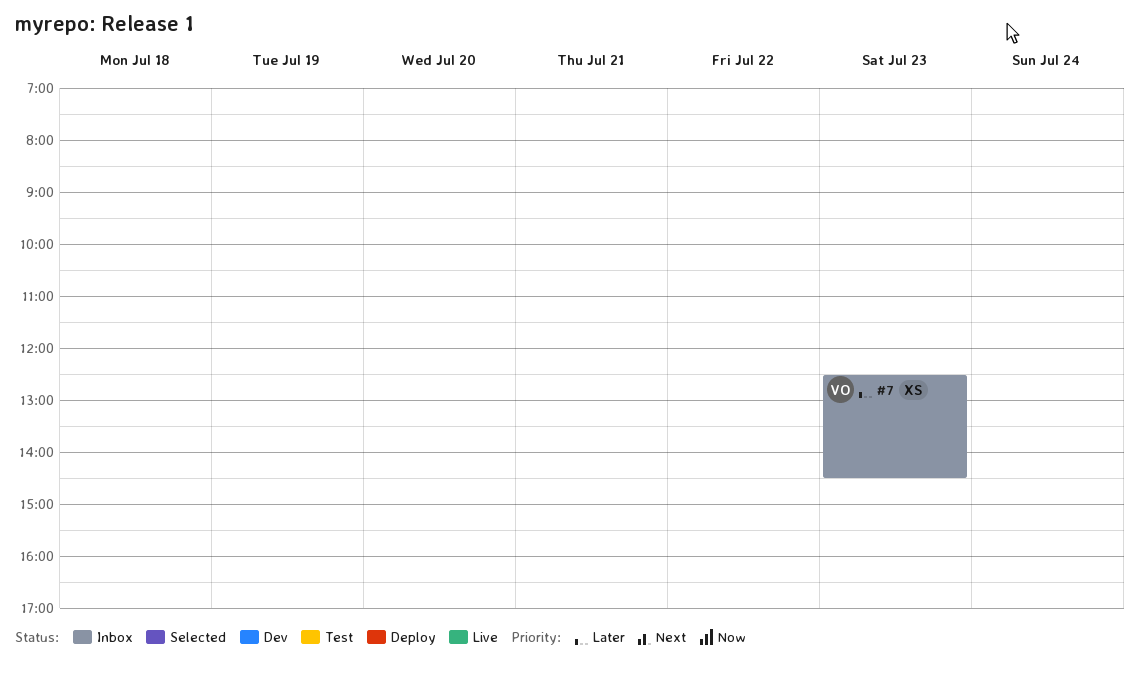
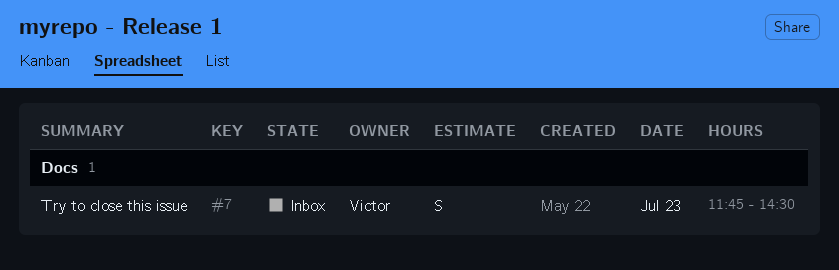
#7, estimate: XS -> S
#7, begins: 12:30 -> 11:45

